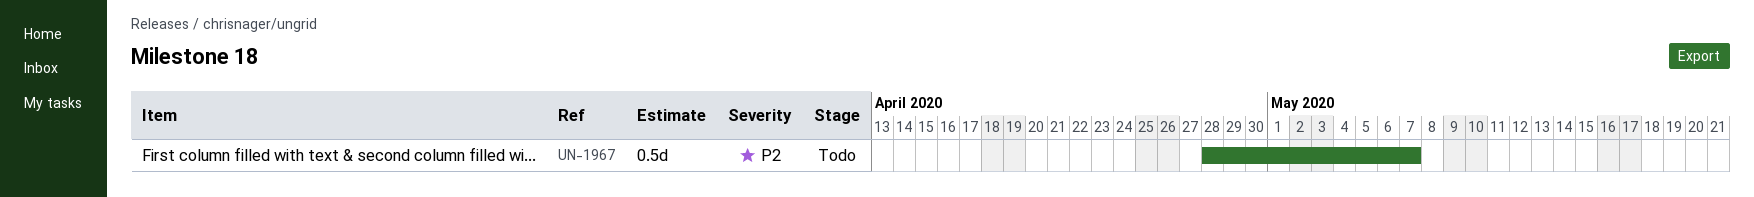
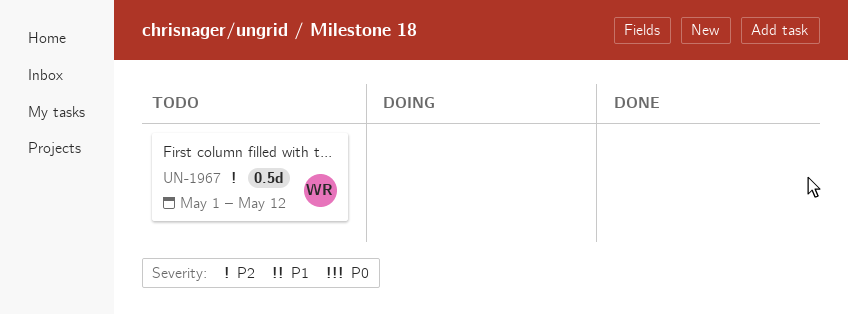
UN-1967, start: Apr 28 -> May 1
UN-1967, due: May 7 -> May 12

